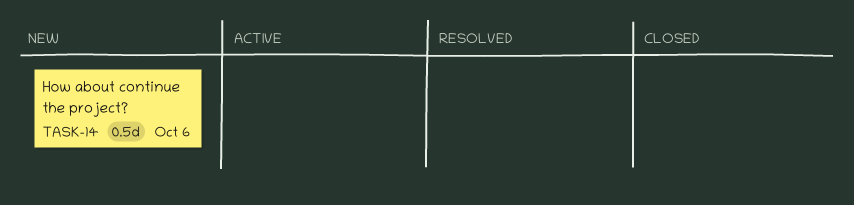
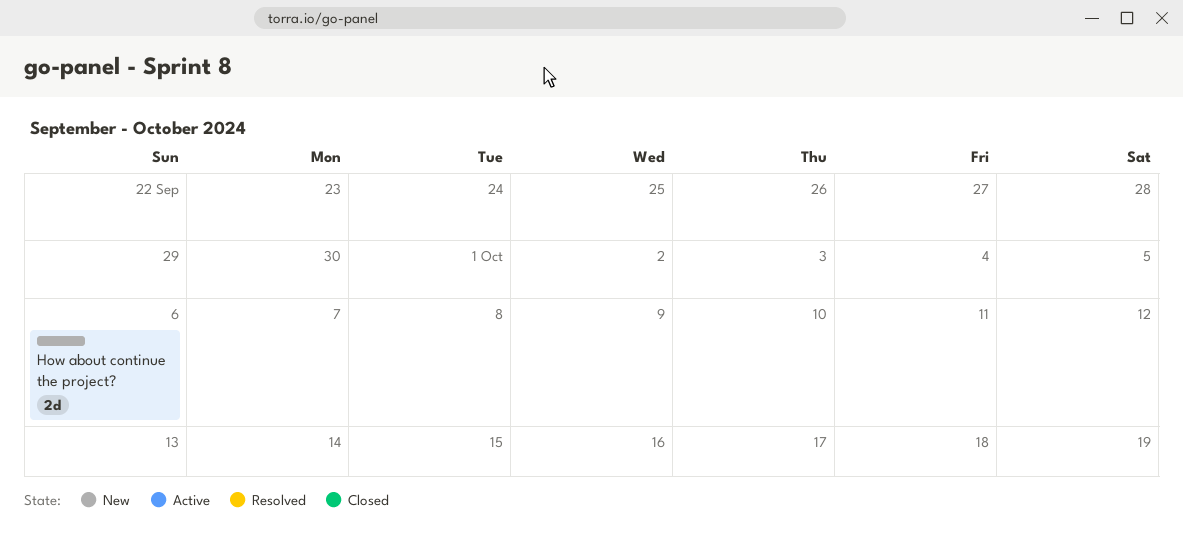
How about continue the project?, estimate: 0.5d -> 2d

